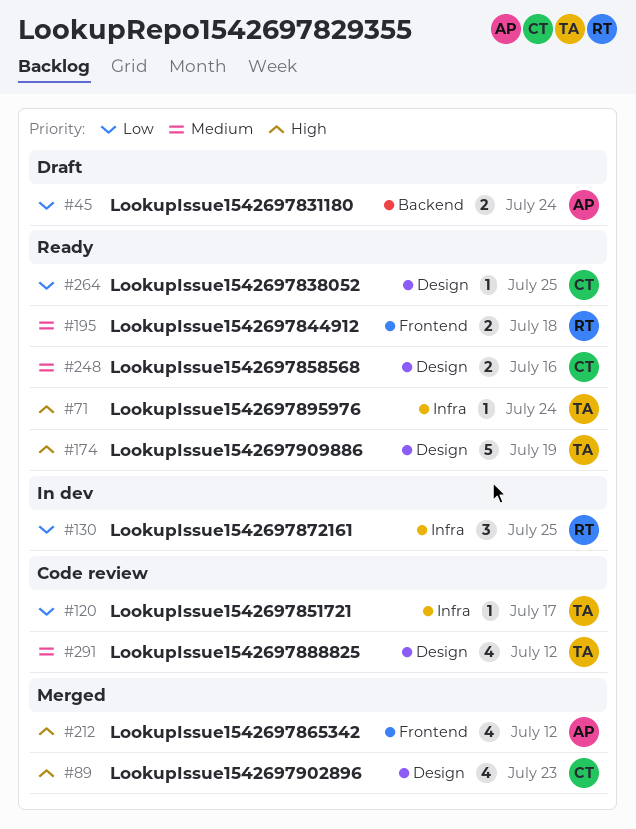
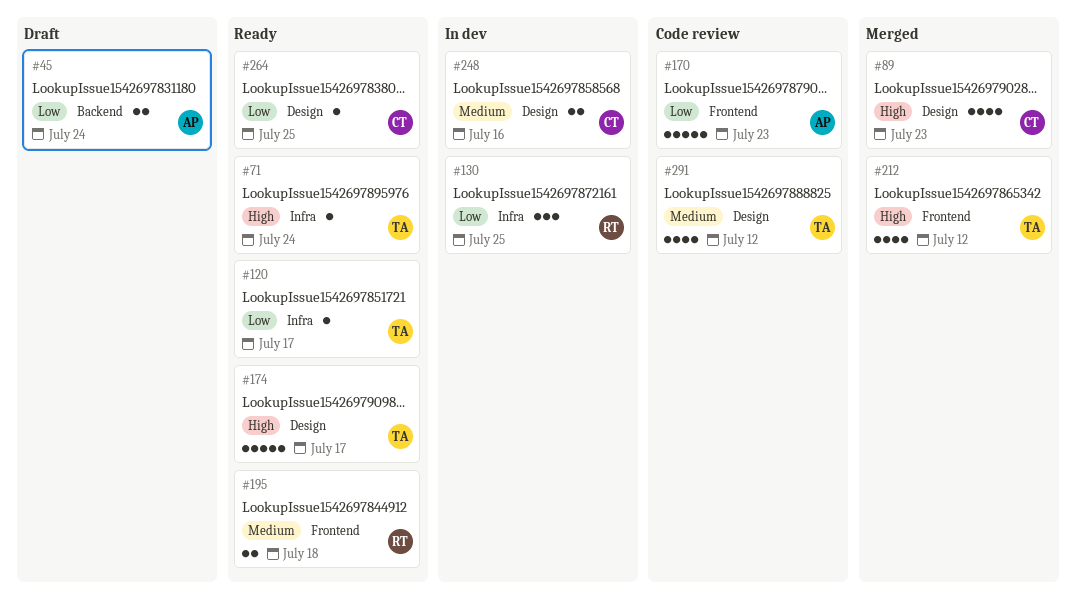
#120, status: Code review -> Ready
#170: none -> present
#174, due: Jul 19 -> Jul 17
#212, owner: AP -> TA
#248, status: Ready -> In dev

